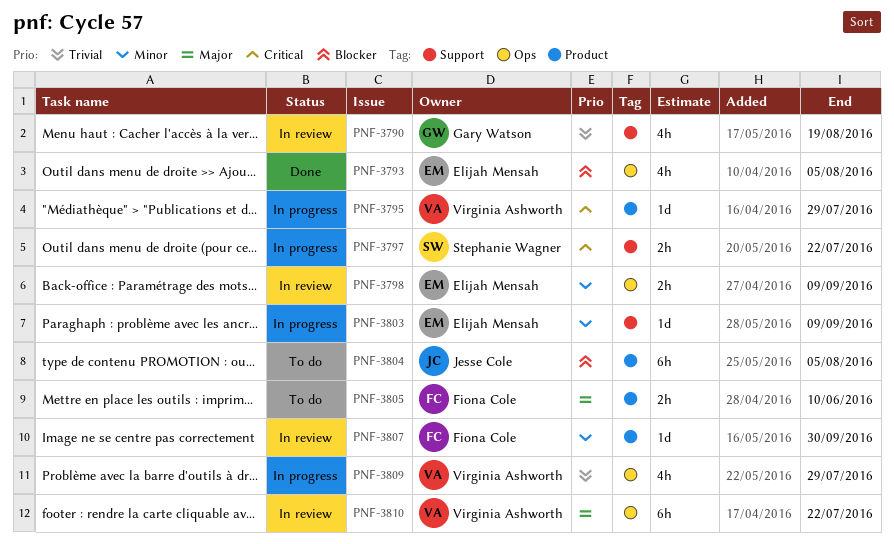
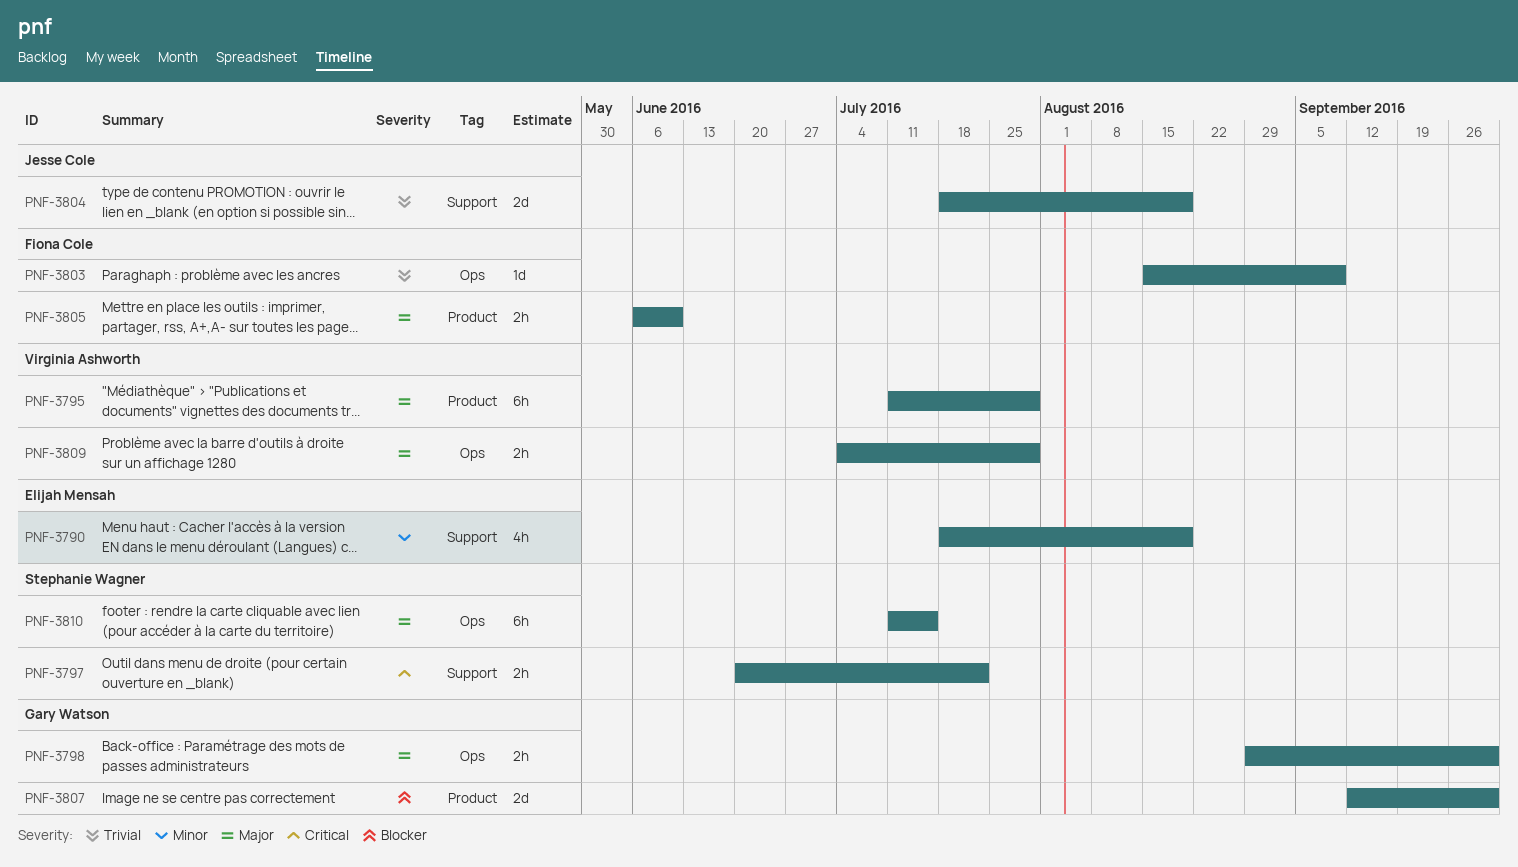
PNF-3790, owner: Gary Watson -> Elijah Mensah
PNF-3790, priority: Trivial -> Minor
PNF-3793: present -> none
PNF-3795, priority: Critical -> Major
PNF-3795, estimate: 1d -> 6h
PNF-3798, owner: Elijah Mensah -> Gary Watson
PNF-3798, priority: Minor -> Major
PNF-3798, due: Sep 9 -> Sep 30
PNF-3803, owner: Elijah Mensah -> Fiona Cole
PNF-3803, priority: Minor -> Trivial
PNF-3803, label: Support -> Ops
PNF-3804, priority: Blocker -> Trivial
PNF-3804, label: Product -> Support
PNF-3804, estimate: 6h -> 2d
PNF-3804, due: Aug 5 -> Aug 19
PNF-3807, owner: Fiona Cole -> Gary Watson
PNF-3807, priority: Minor -> Blocker
PNF-3807, estimate: 1d -> 2d
PNF-3809, priority: Trivial -> Major
PNF-3809, estimate: 4h -> 2h
PNF-3810, owner: Virginia Ashworth -> Stephanie Wagner
PNF-3810, due: Jul 22 -> Jul 15

